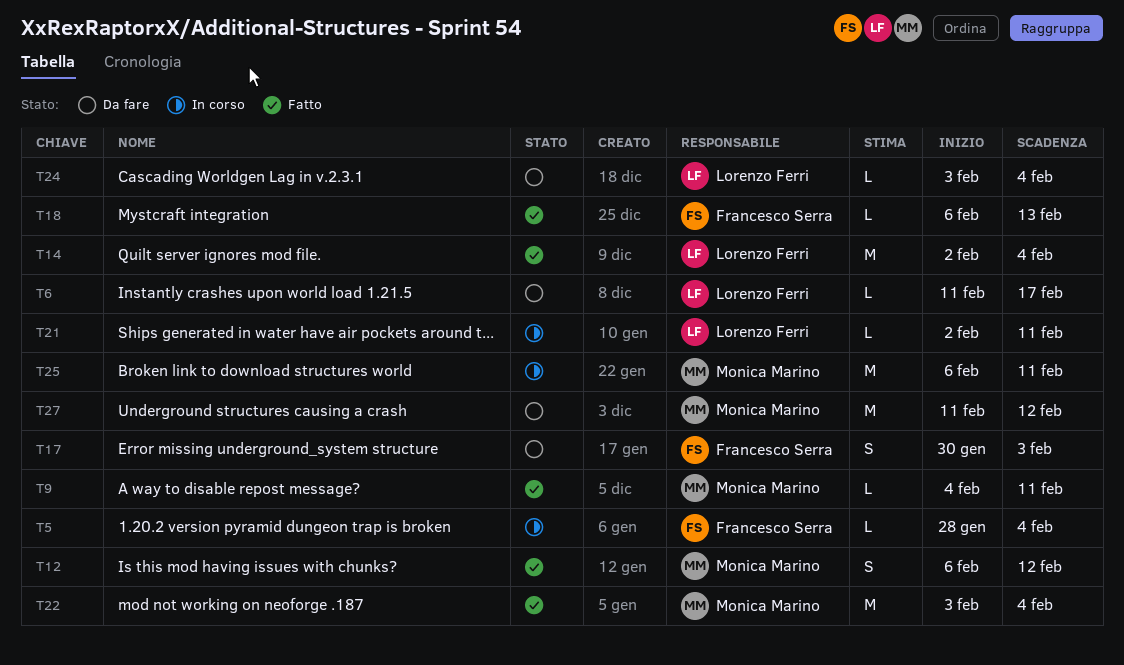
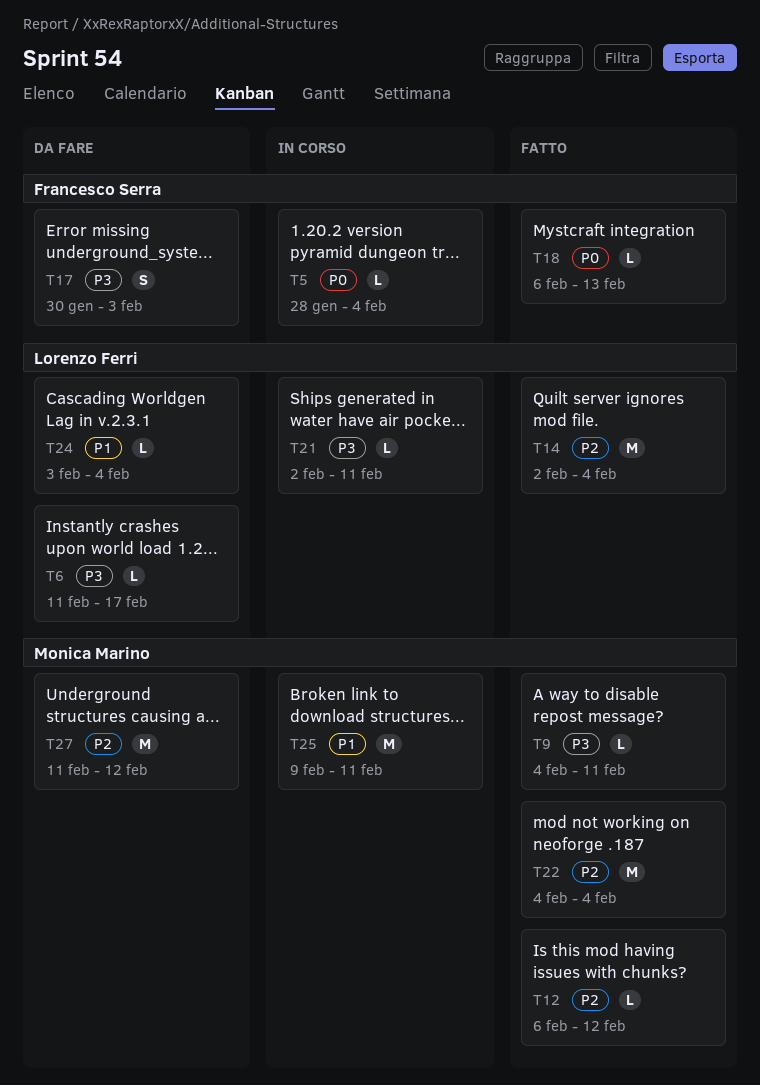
T12, estimate: S -> L
T22, start: Feb 3 -> Feb 4
T25, start: Feb 6 -> Feb 9

